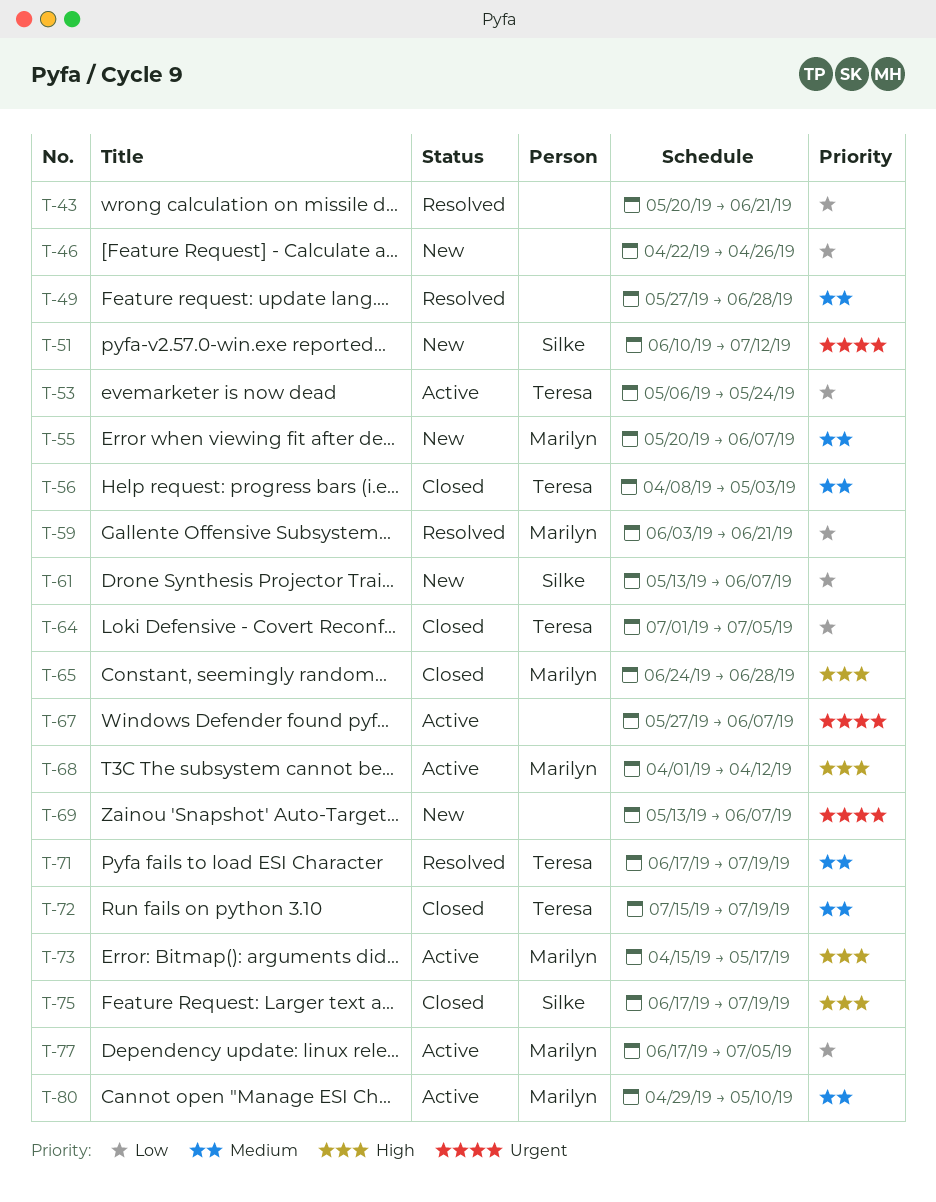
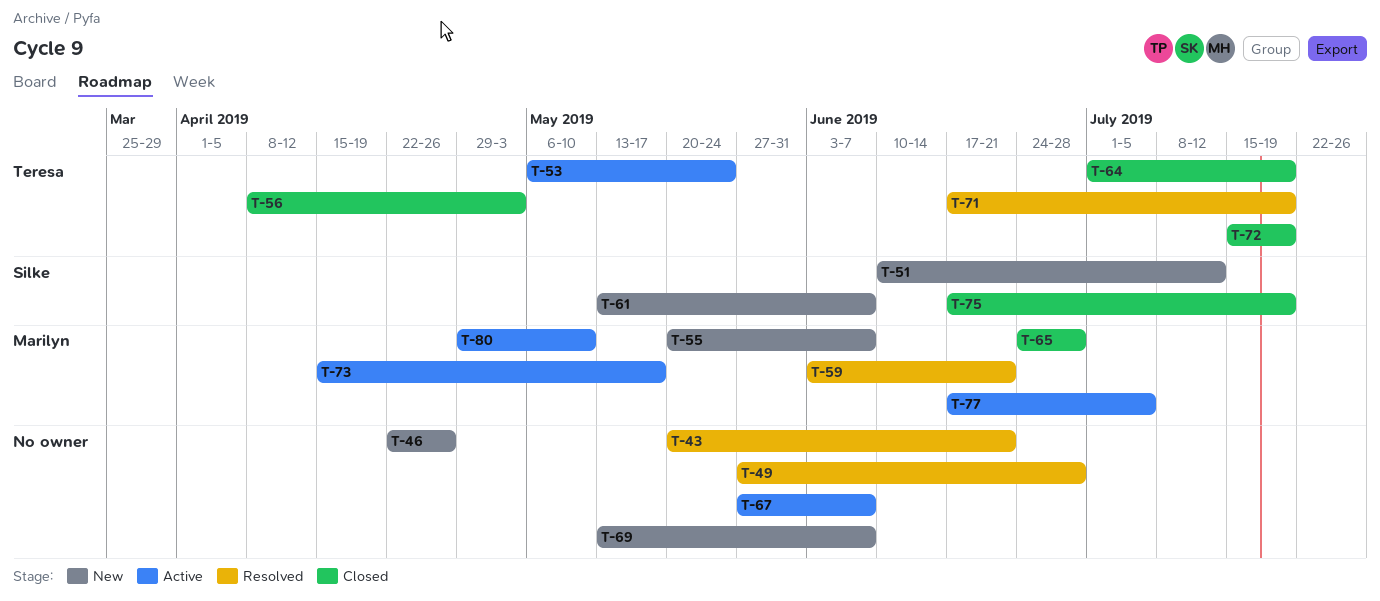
T-64, due: Jul 5 -> Jul 19
T-68: present -> none

